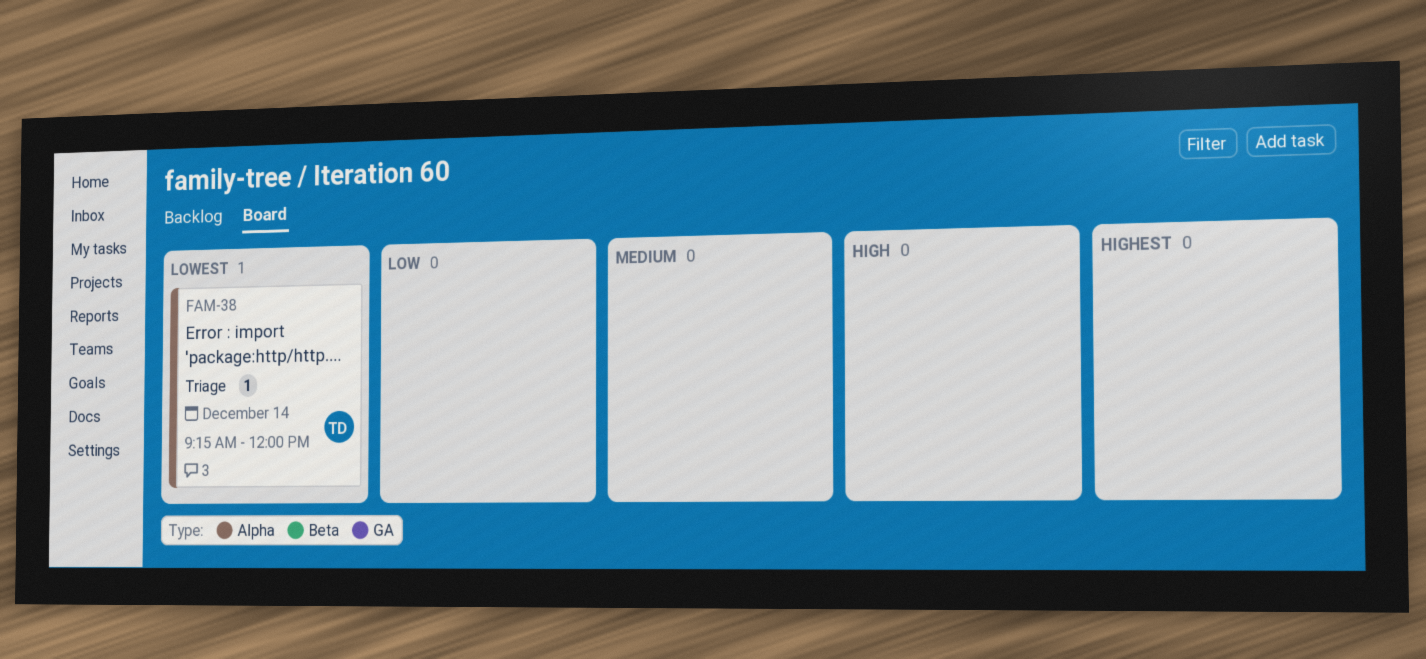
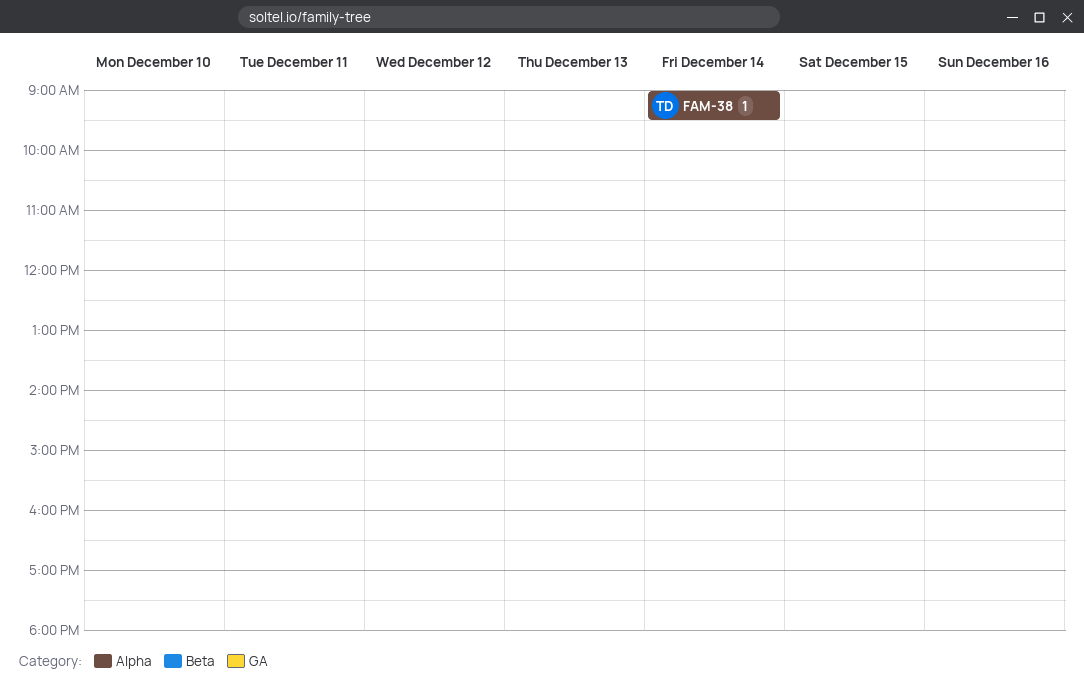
FAM-38, begins: 09:15 -> 09:00
FAM-38, ends: 12:00 -> 09:30

